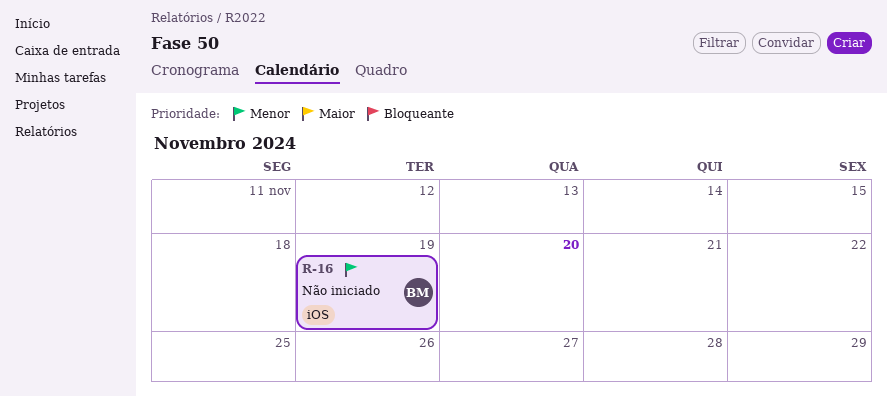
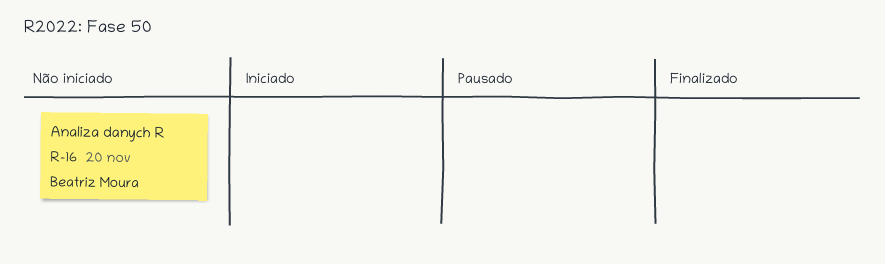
R-16, due: Nov 19 -> Nov 20

